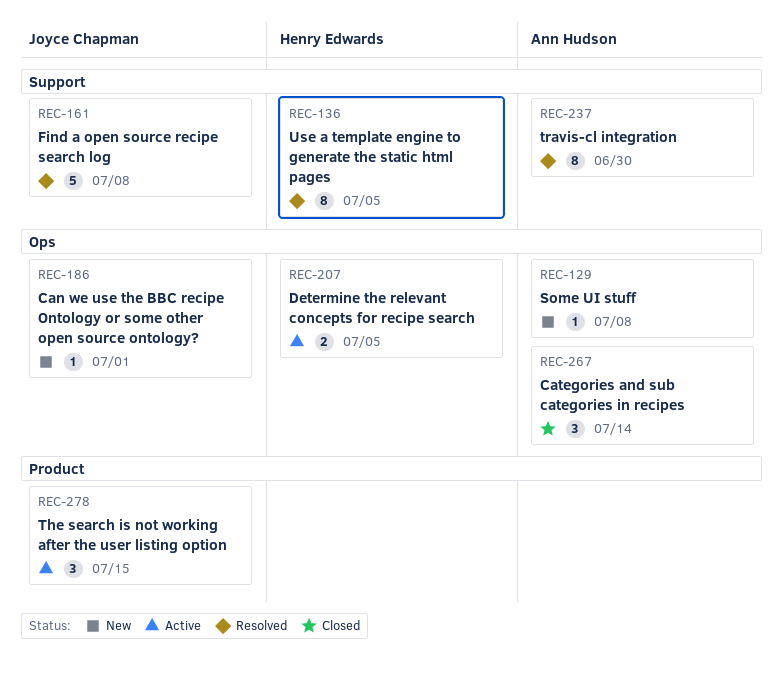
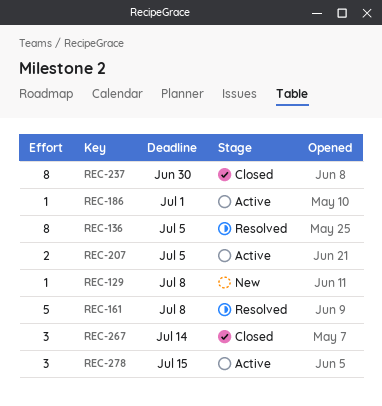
REC-186, status: New -> Active
REC-237, status: Resolved -> Closed

